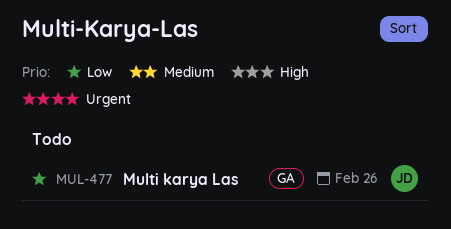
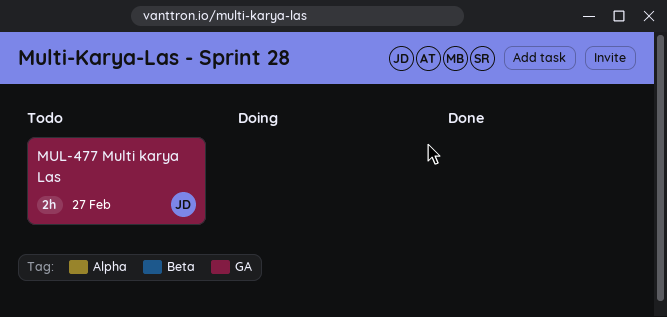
MUL-477, due: Feb 26 -> Feb 27

